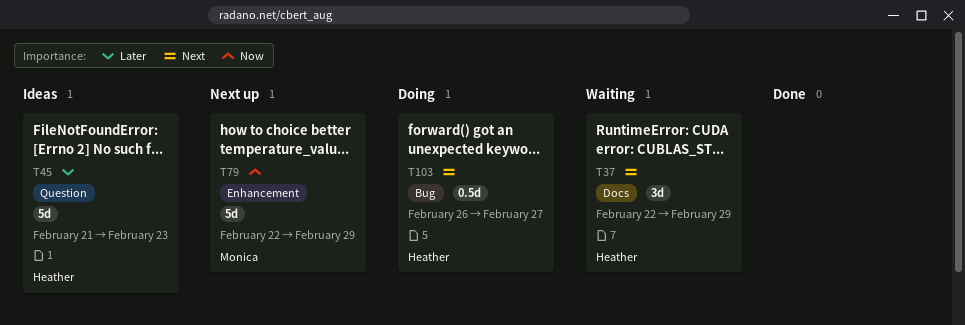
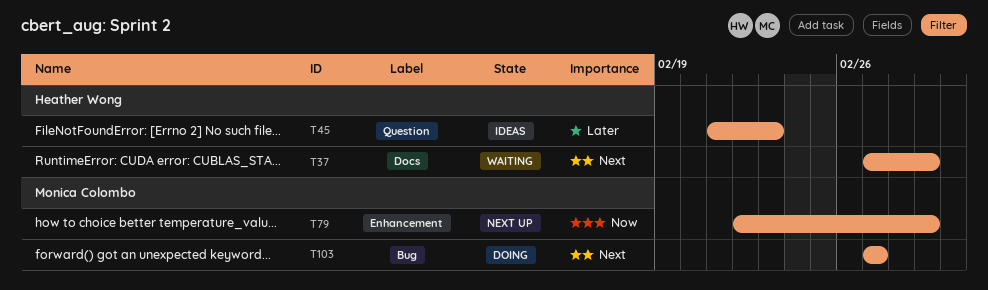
T37, start: Feb 22 -> Feb 27
T103, owner: Heather Wong -> Monica Colombo
T103, start: Feb 26 -> Feb 27

